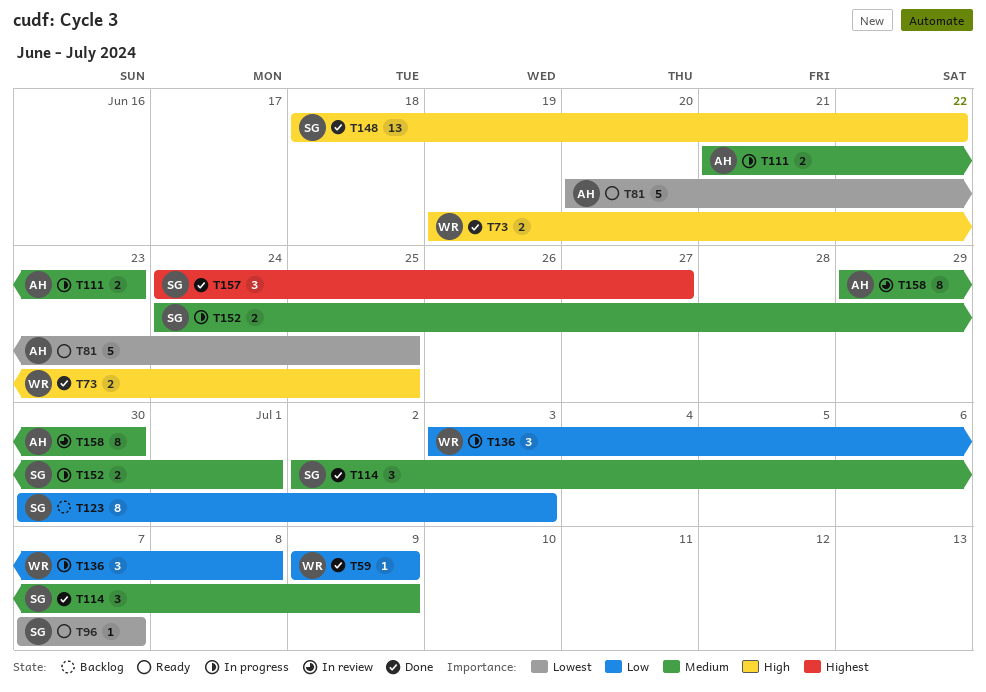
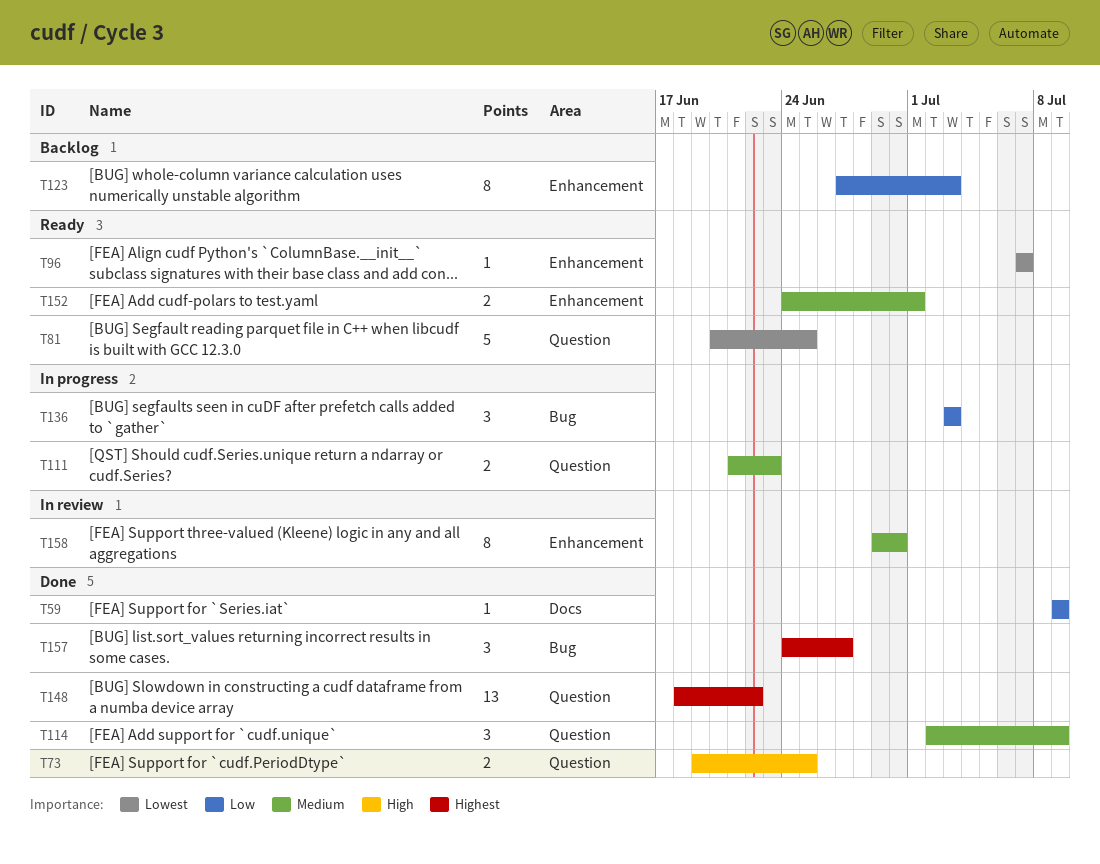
T123, start: Jun 30 -> Jun 27
T136, due: Jul 8 -> Jul 3
T148, priority: High -> Highest
T152, status: In progress -> Ready

